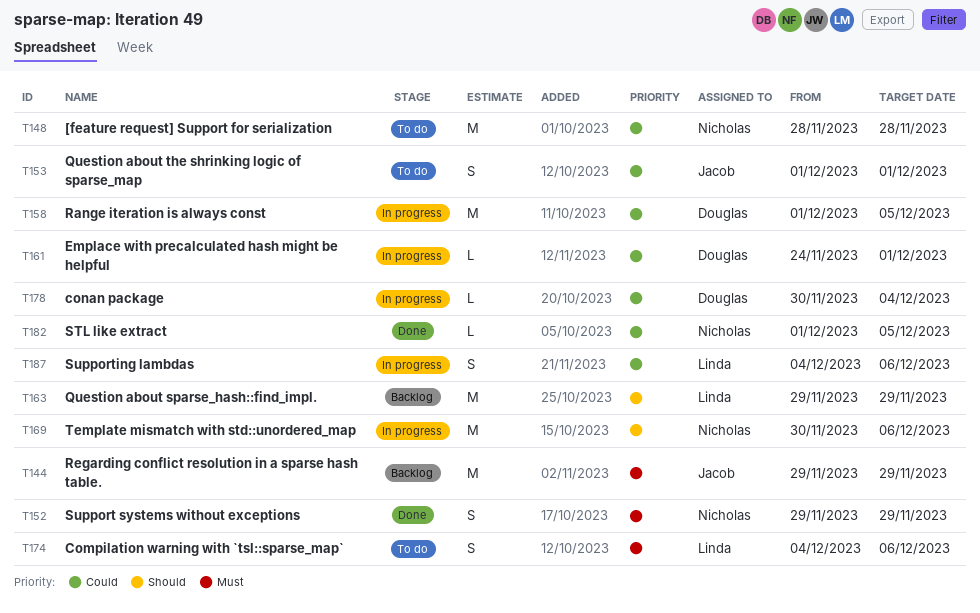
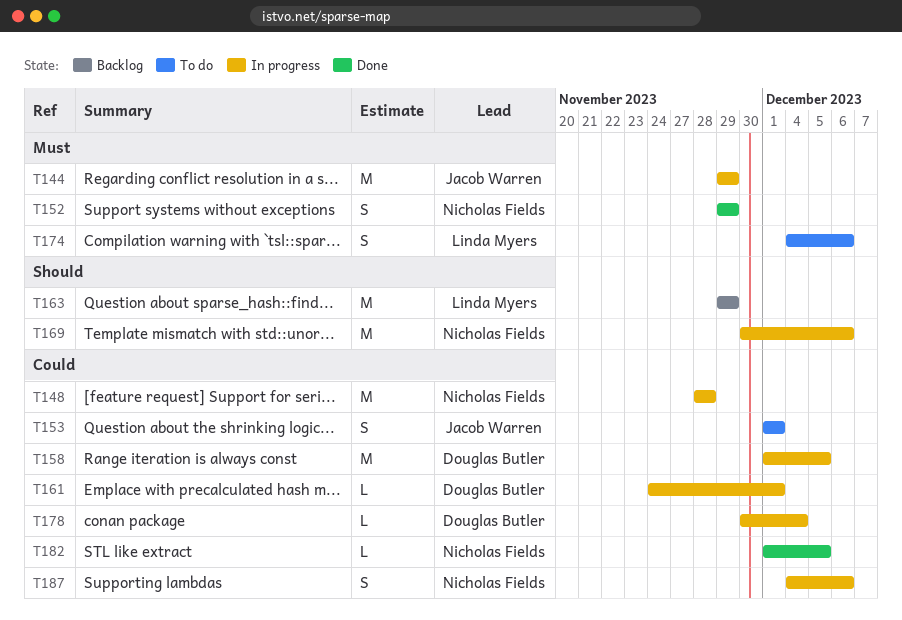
T144, status: Backlog -> In progress
T148, status: To do -> In progress
T187, owner: Linda Myers -> Nicholas Fields

